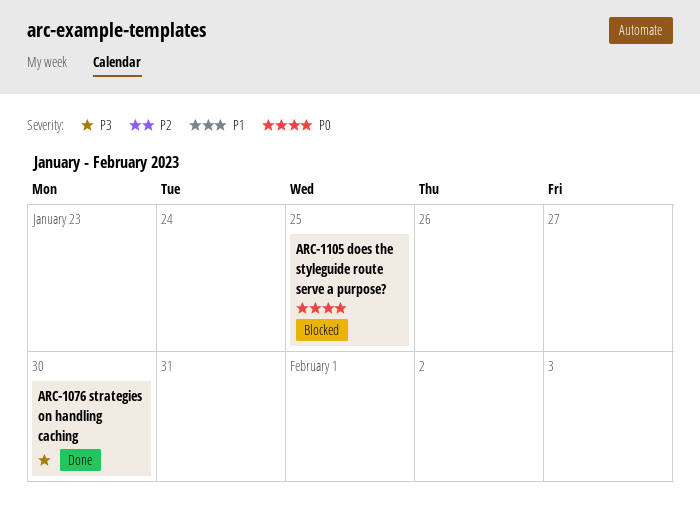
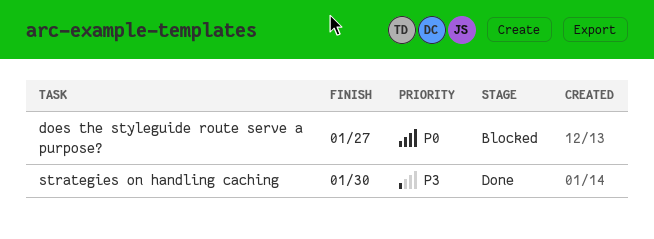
does the styleguide route serve a purpose?, due: Jan 25 -> Jan 27

